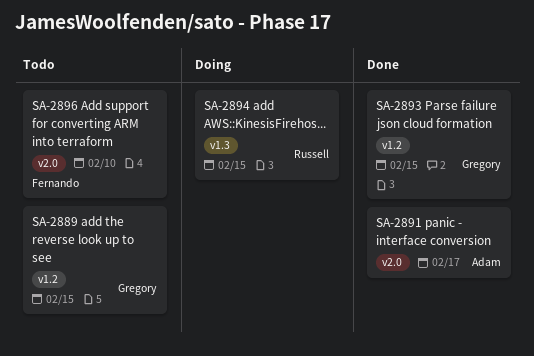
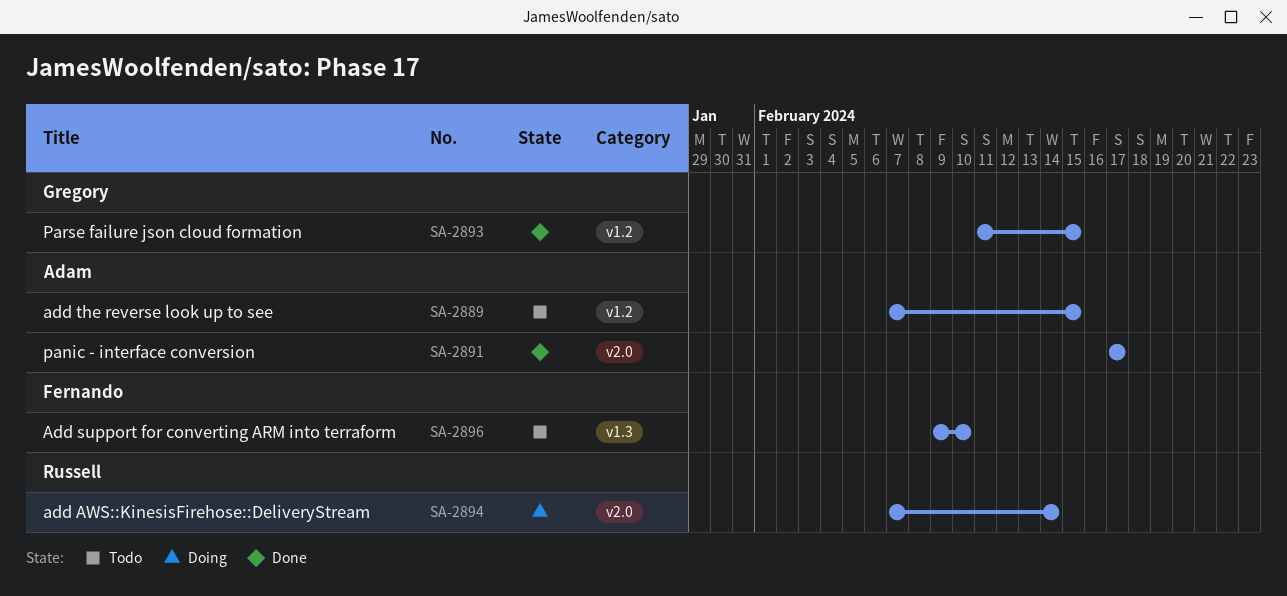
SA-2889, owner: Gregory -> Adam
SA-2894, label: v1.3 -> v2.0
SA-2894, due: Feb 15 -> Feb 14
SA-2896, label: v2.0 -> v1.3

